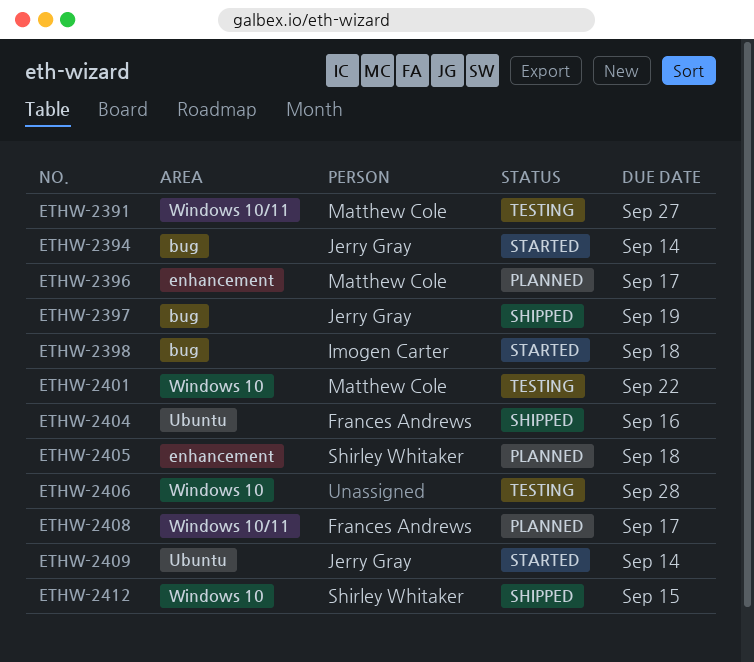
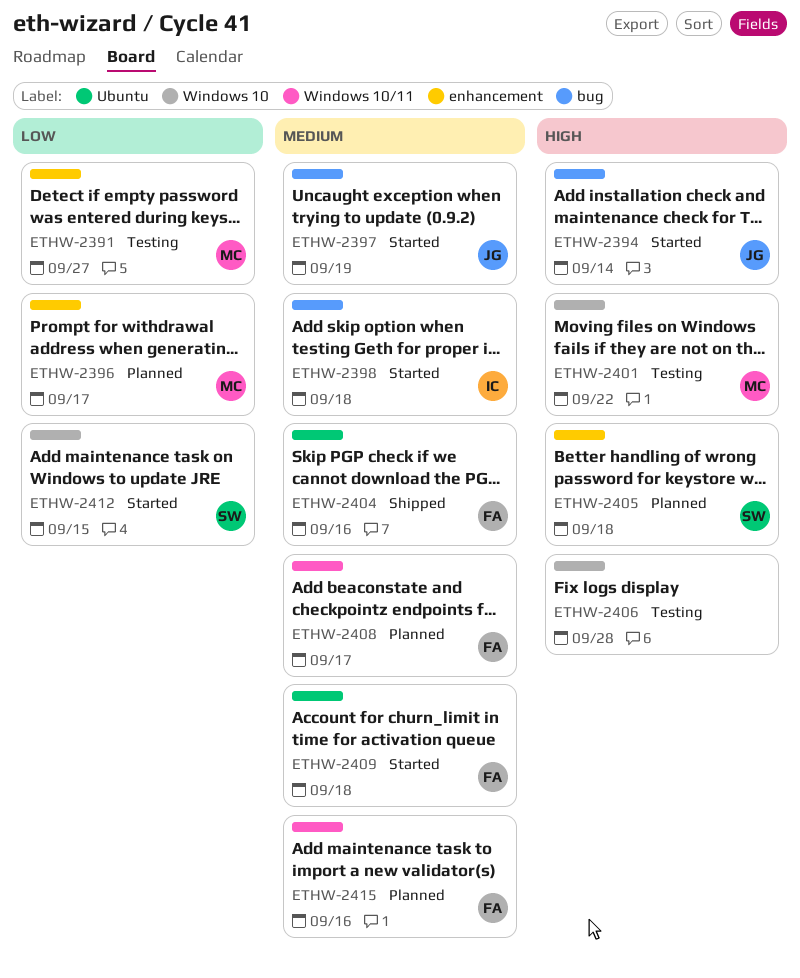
ETHW-2391, label: Windows 10/11 -> enhancement
ETHW-2397, status: Shipped -> Started
ETHW-2409, owner: Jerry Gray -> Frances Andrews
ETHW-2409, due: Sep 14 -> Sep 18
ETHW-2412, status: Shipped -> Started
ETHW-2415: none -> present

